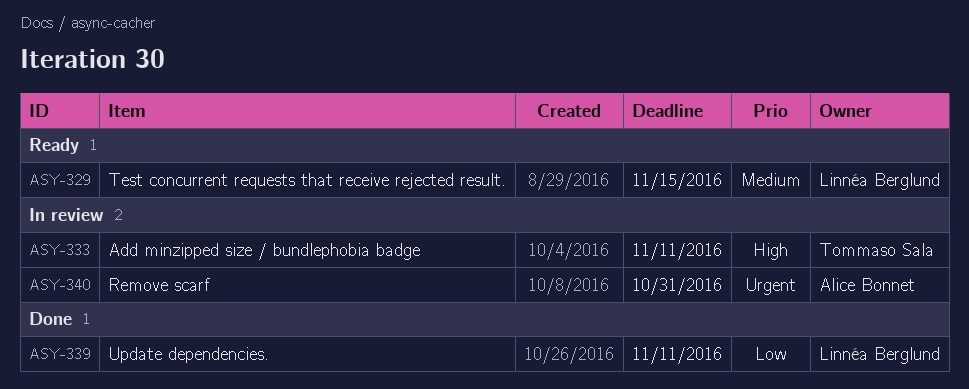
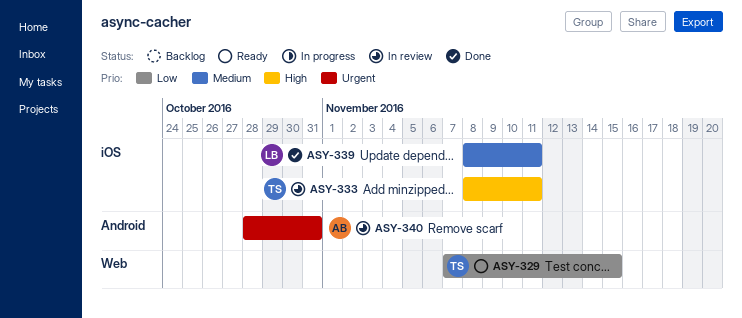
ASY-329, owner: Linnéa Berglund -> Tommaso Sala
ASY-329, priority: Medium -> Low
ASY-339, priority: Low -> Medium

